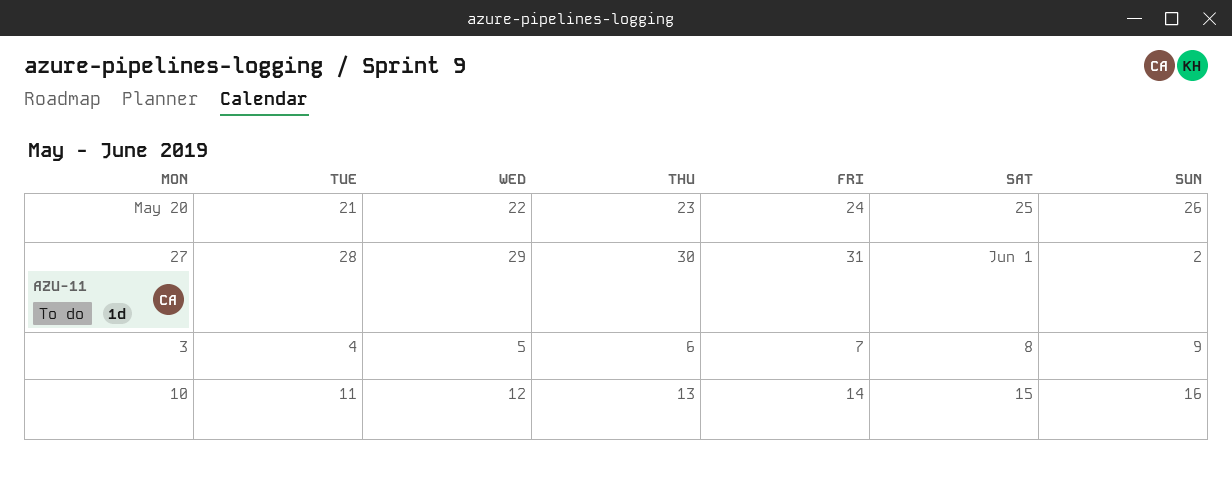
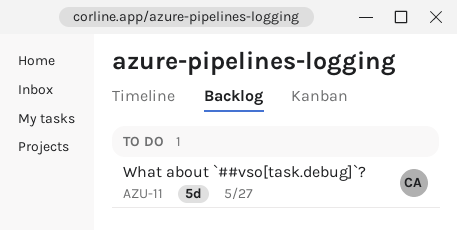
AZU-11, estimate: 1d -> 5d

